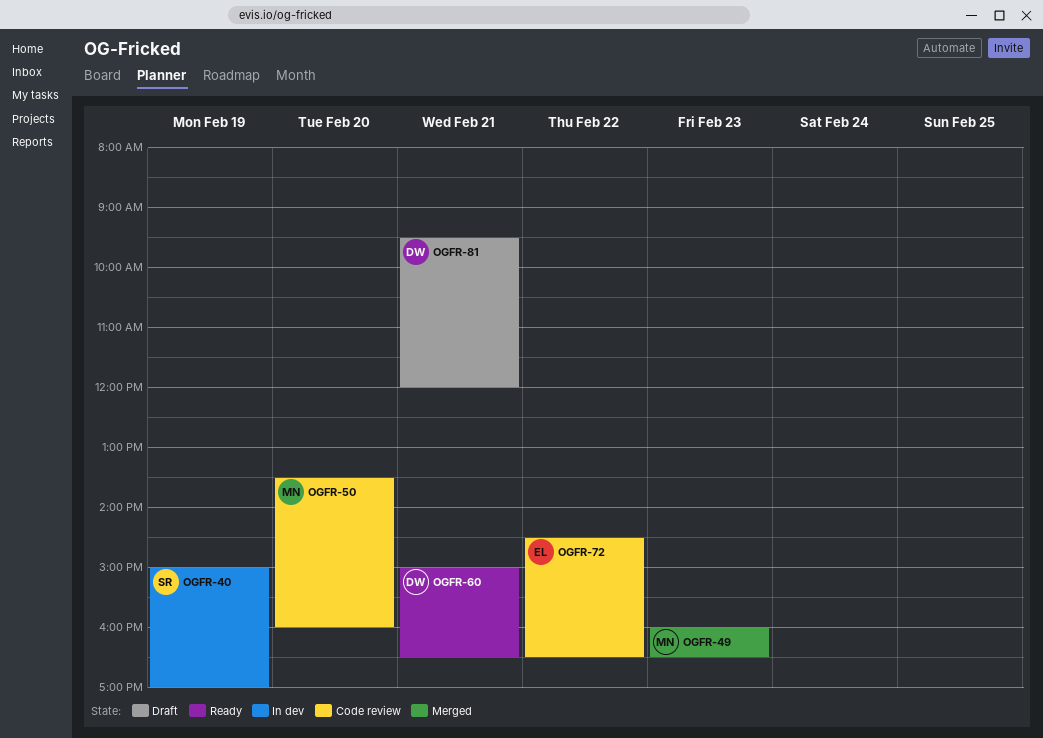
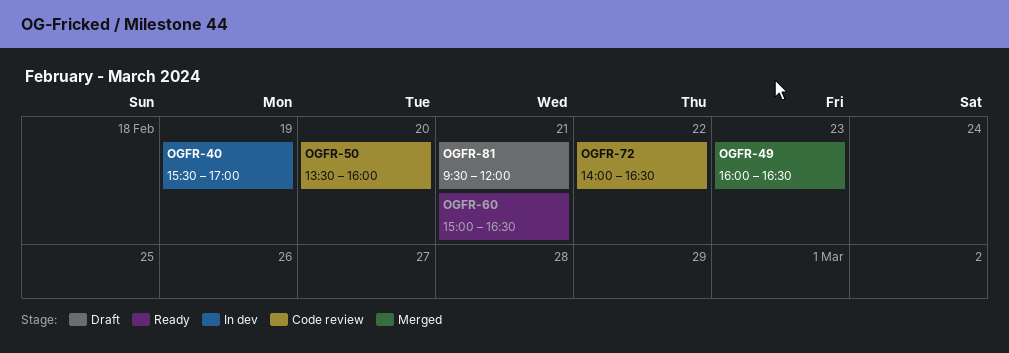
OGFR-40, begins: 15:00 -> 15:30
OGFR-72, begins: 14:30 -> 14:00

